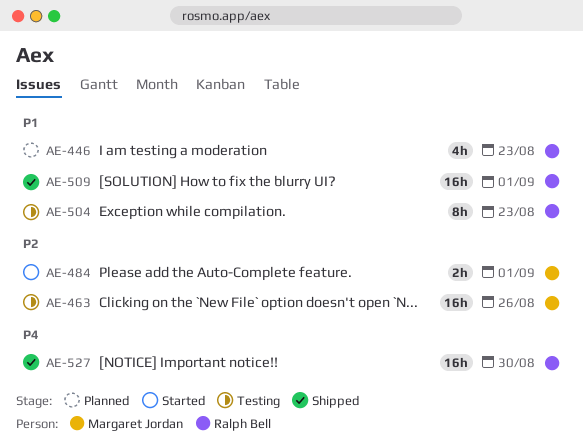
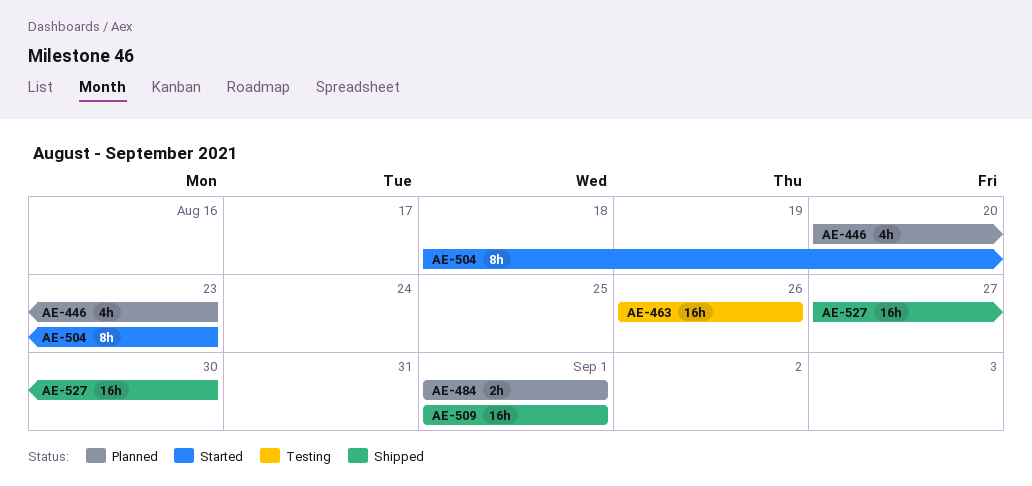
AE-484, status: Started -> Planned
AE-504, status: Testing -> Started

